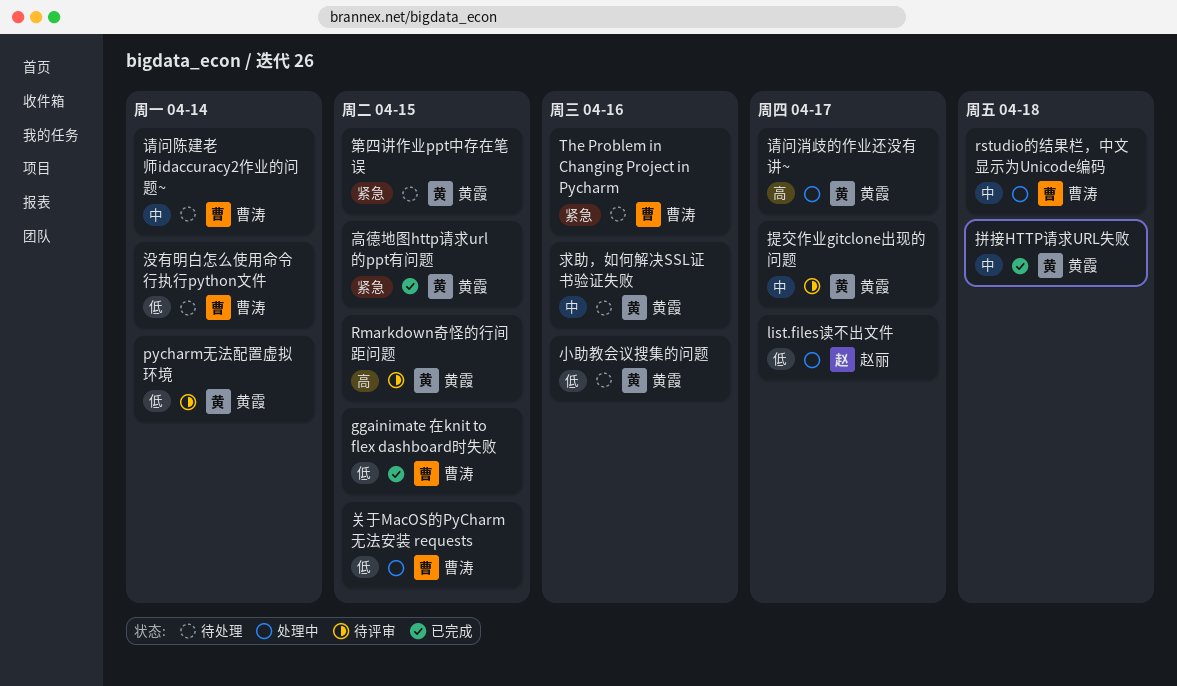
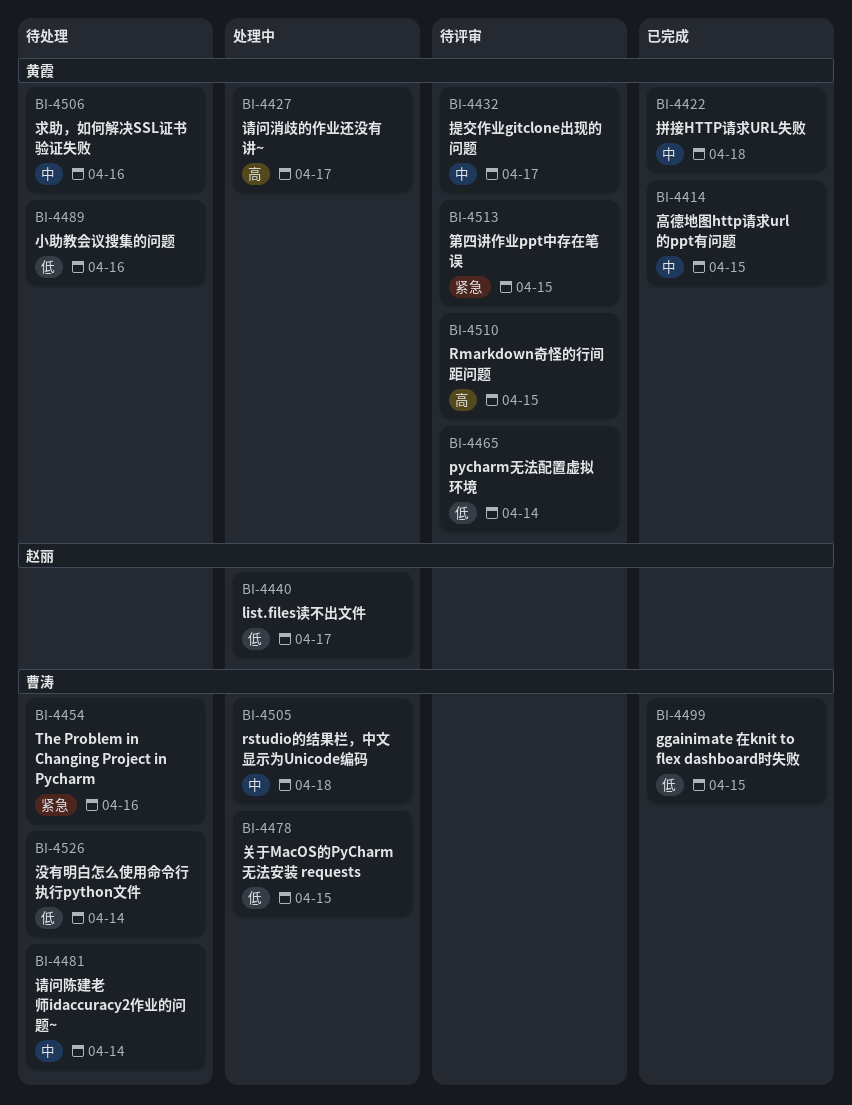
第四讲作业ppt中存在笔误, status: 待处理 -> 待评审
高德地图http请求url的ppt有问题, priority: 紧急 -> 中

